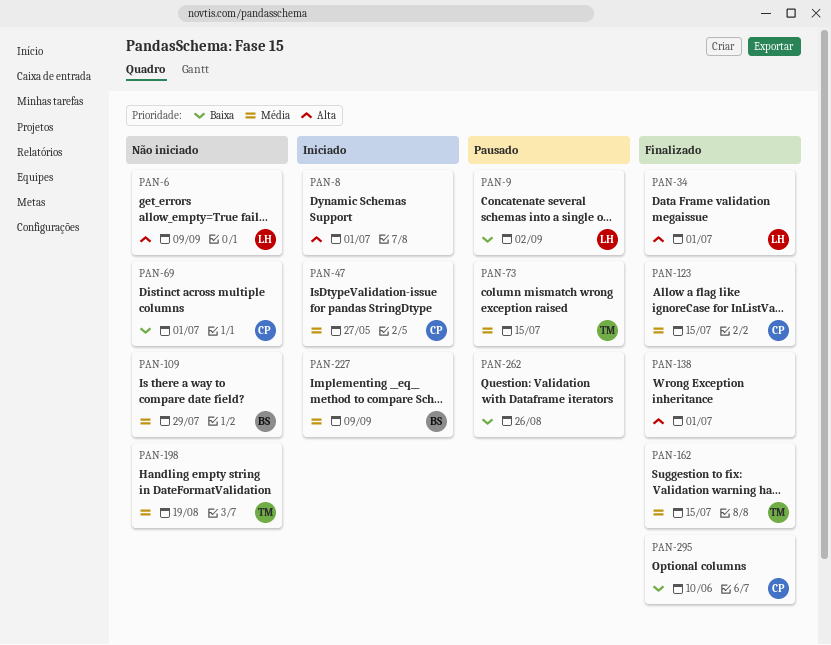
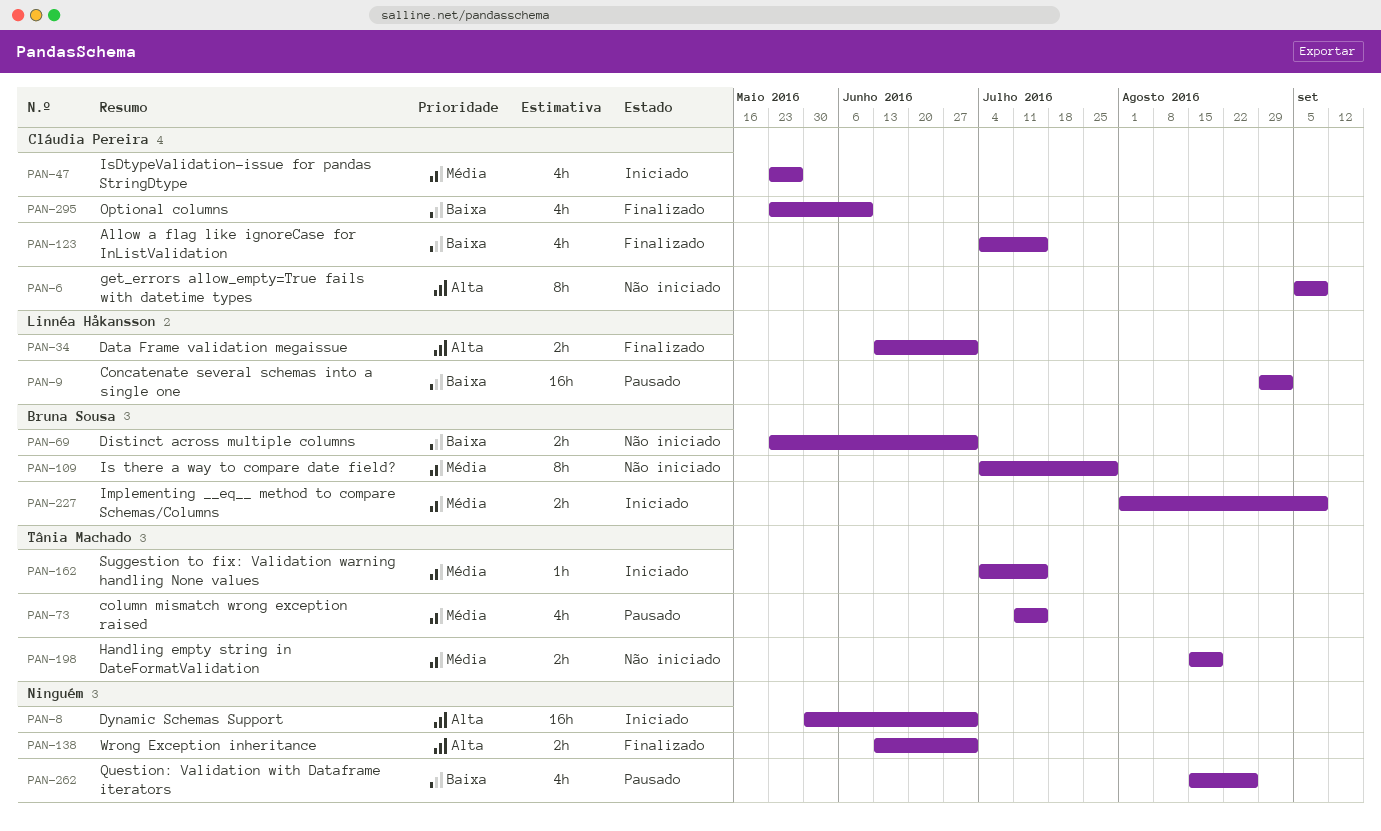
PAN-6, owner: Linnéa Håkansson -> Cláudia Pereira
PAN-69, owner: Cláudia Pereira -> Bruna Sousa
PAN-123, priority: Média -> Baixa
PAN-162, status: Finalizado -> Iniciado

